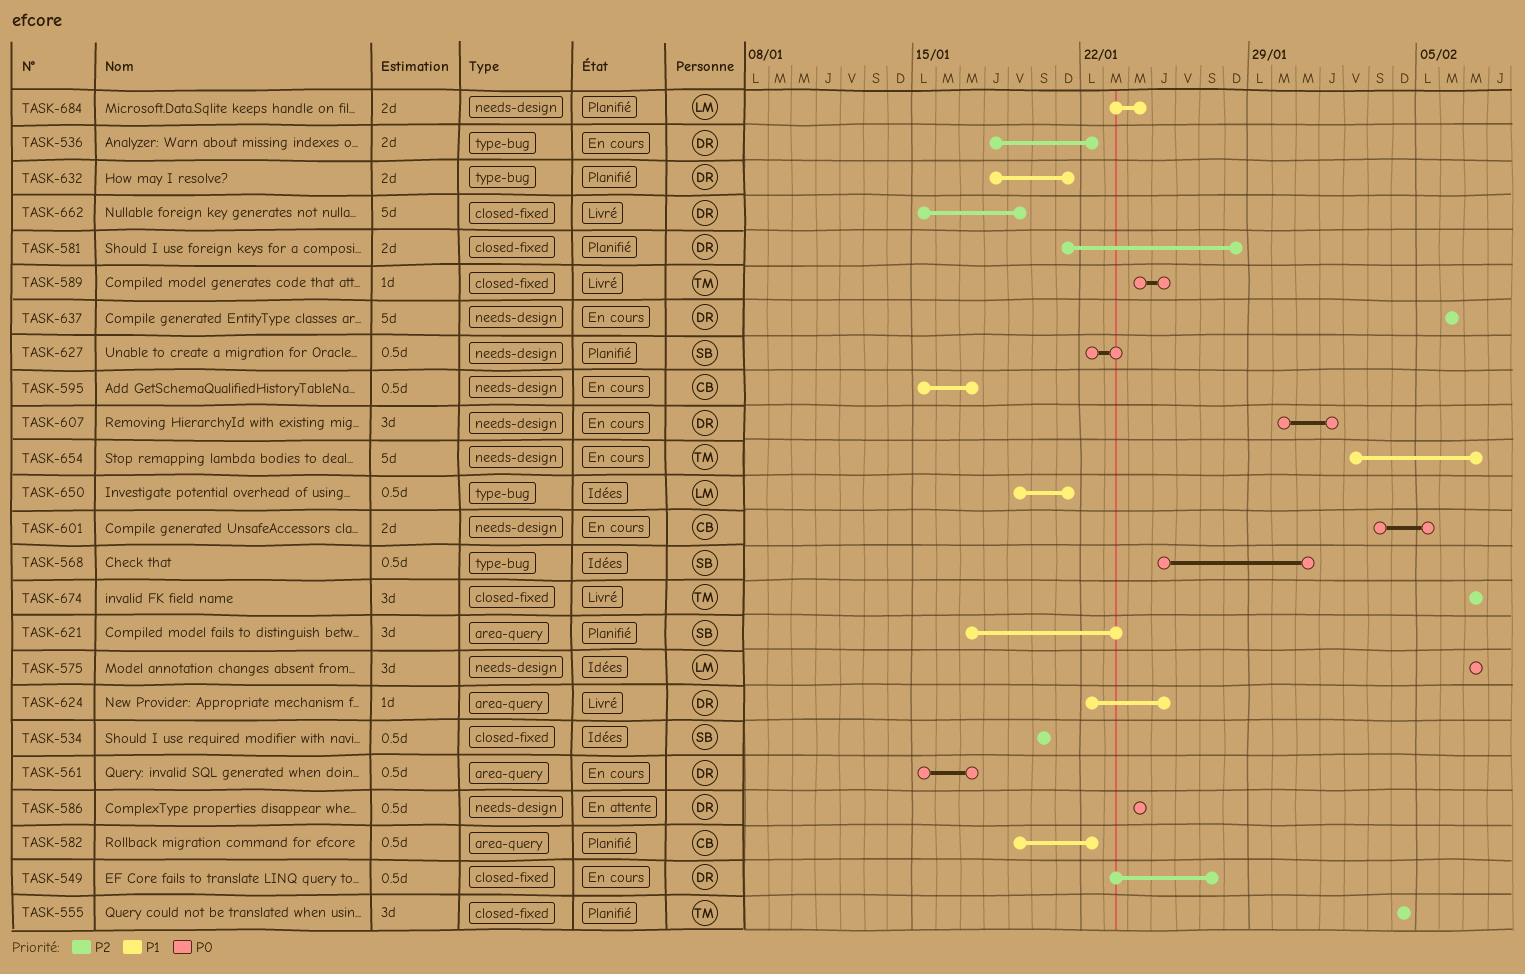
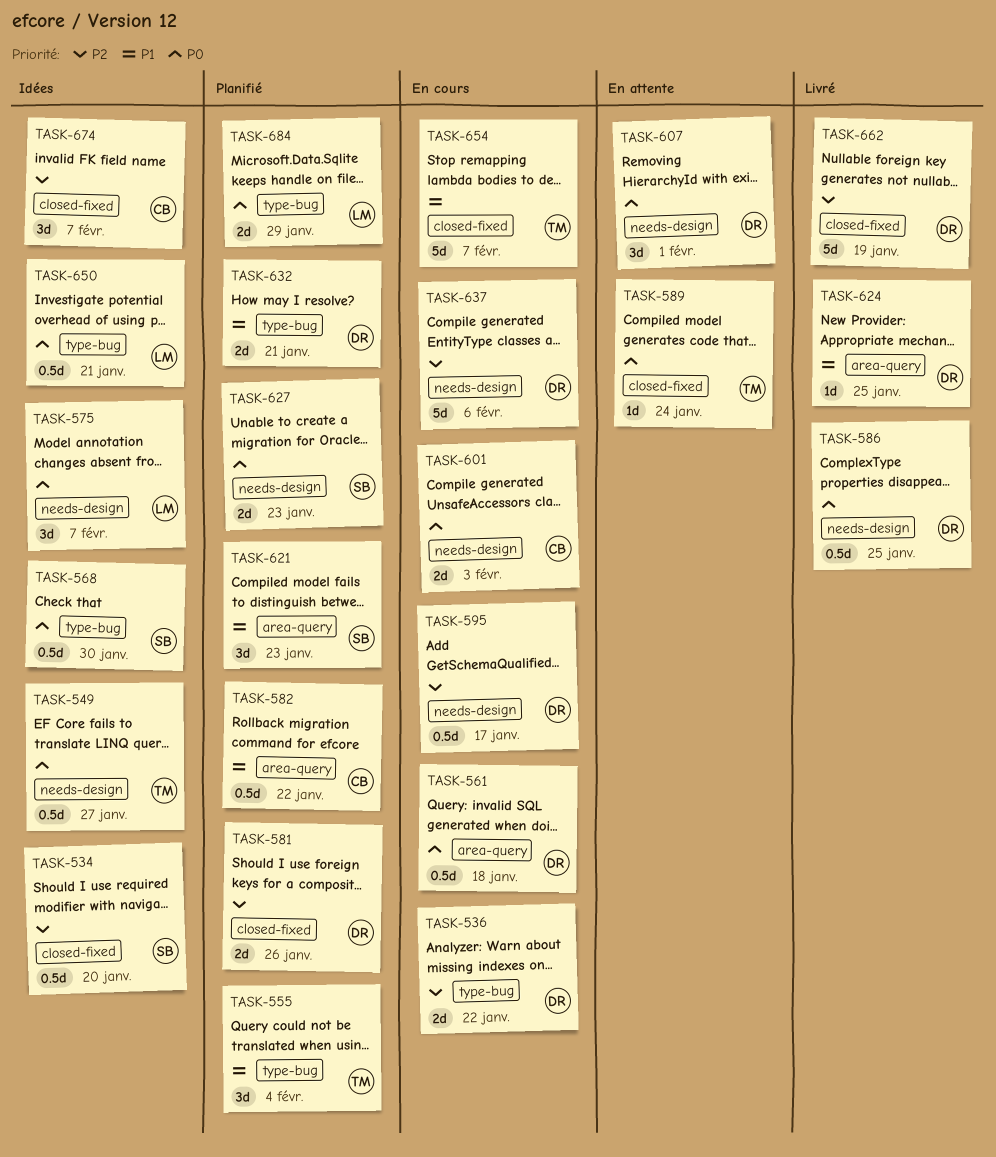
TASK-549, status: En cours -> Idées
TASK-549, owner: DR -> TM
TASK-549, priority: P2 -> P0
TASK-549, label: closed-fixed -> needs-design
TASK-555, priority: P2 -> P1
TASK-555, label: closed-fixed -> type-bug
TASK-561, due: Jan 17 -> Jan 18
TASK-568, due: Jan 31 -> Jan 30
TASK-581, due: Jan 28 -> Jan 26
TASK-586, status: En attente -> Livré
TASK-586, due: Jan 24 -> Jan 25
TASK-589, status: Livré -> En attente
TASK-589, due: Jan 25 -> Jan 24
TASK-595, owner: CB -> DR
TASK-595, priority: P1 -> P2
TASK-601, due: Feb 5 -> Feb 3
TASK-607, status: En cours -> En attente
TASK-627, estimate: 0.5d -> 2d
TASK-650, priority: P1 -> P0
TASK-654, label: needs-design -> closed-fixed
TASK-674, status: Livré -> Idées
TASK-674, owner: TM -> CB
TASK-684, priority: P1 -> P0
TASK-684, label: needs-design -> type-bug
TASK-684, due: Jan 24 -> Jan 29

